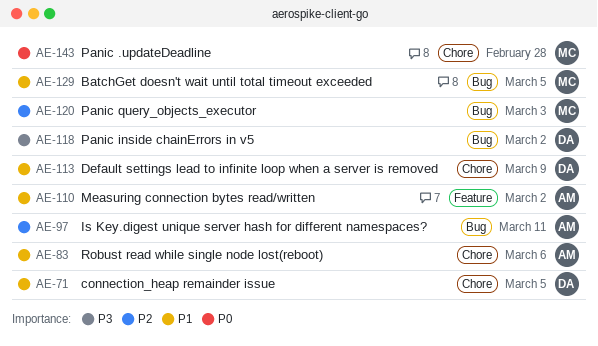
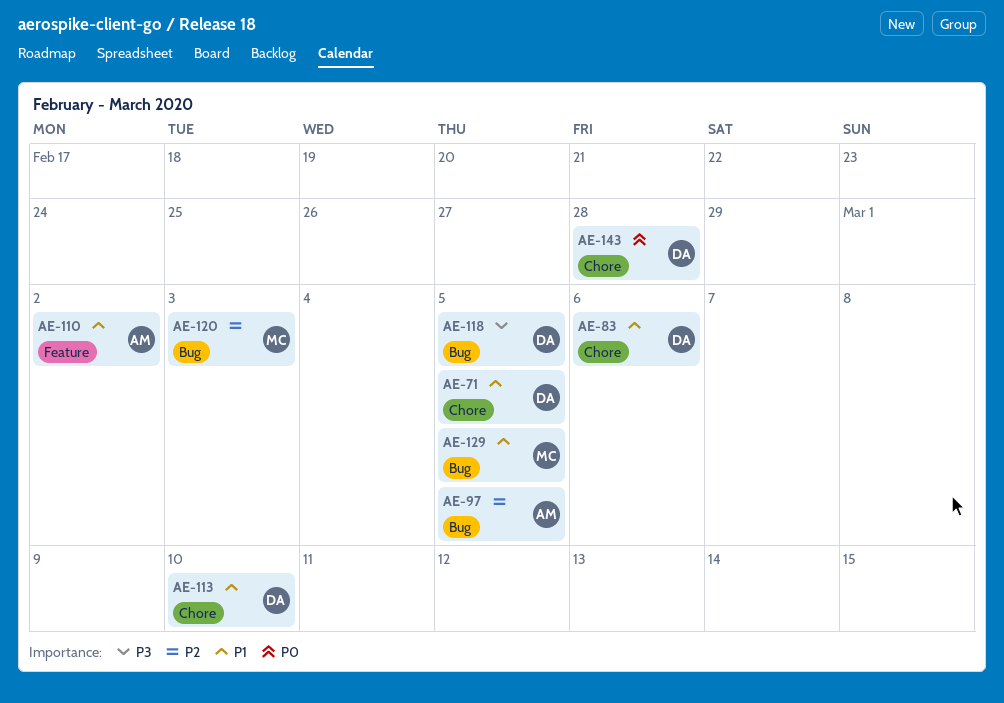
AE-83, owner: AM -> DA
AE-97, due: Mar 11 -> Mar 5
AE-113, due: Mar 9 -> Mar 10
AE-118, due: Mar 2 -> Mar 5
AE-143, owner: MC -> DA

